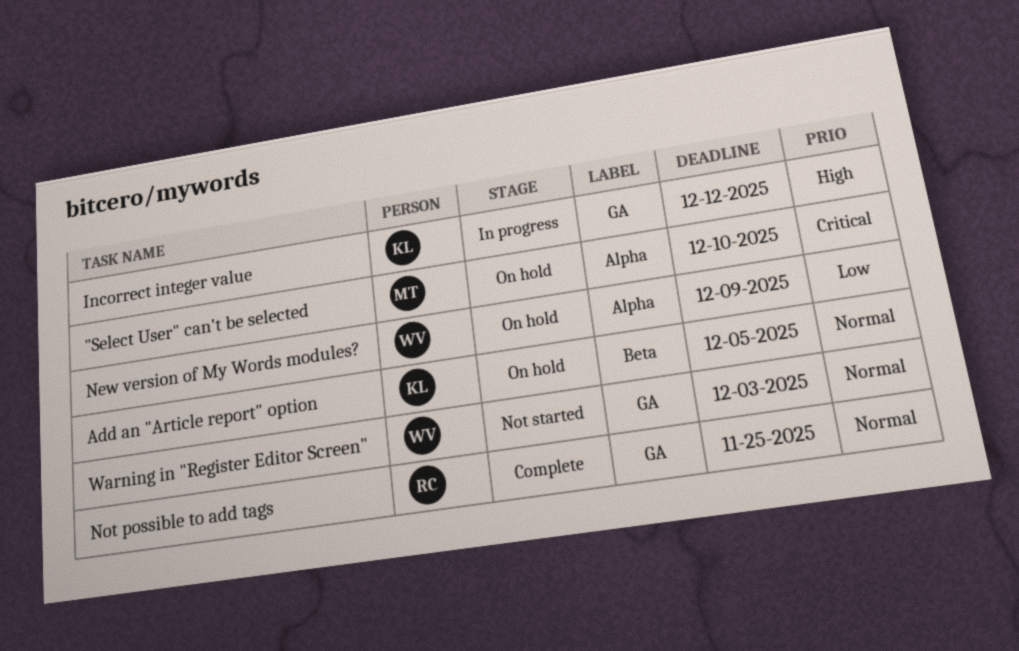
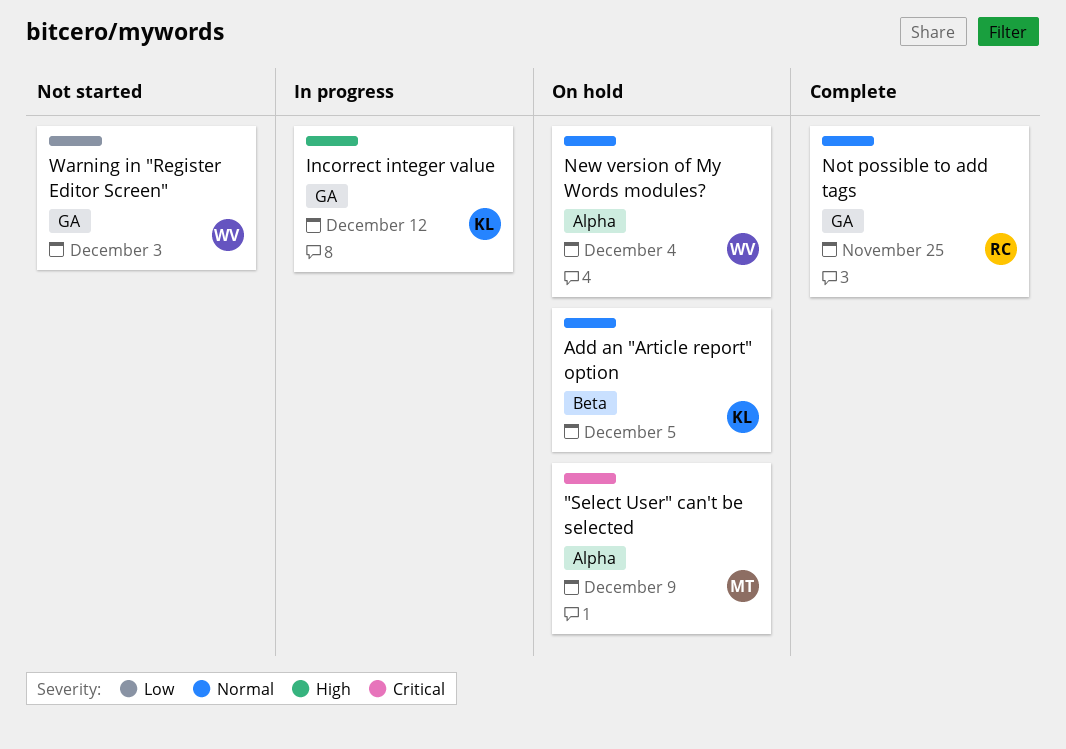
"Select User" can't be selected, due: Dec 10 -> Dec 9
New version of My Words modules?, priority: Low -> Normal
New version of My Words modules?, due: Dec 9 -> Dec 4
Warning in "Register Editor Screen", priority: Normal -> Low

